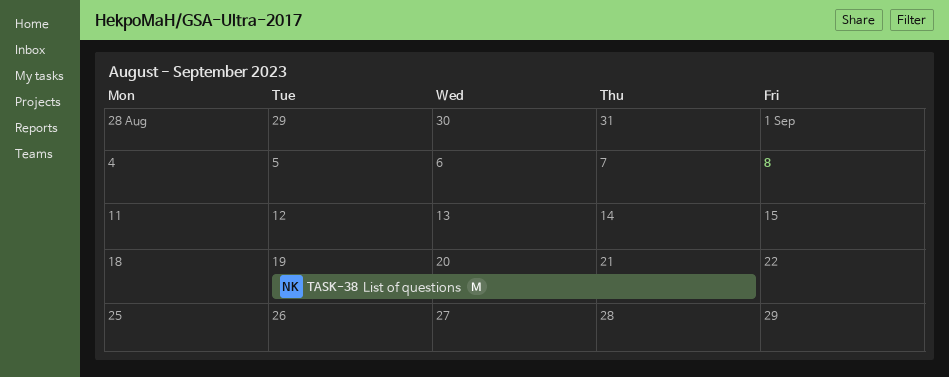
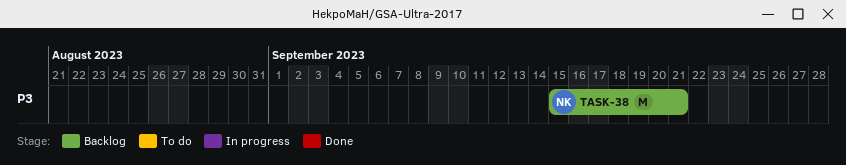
TASK-38, start: Sep 19 -> Sep 15

